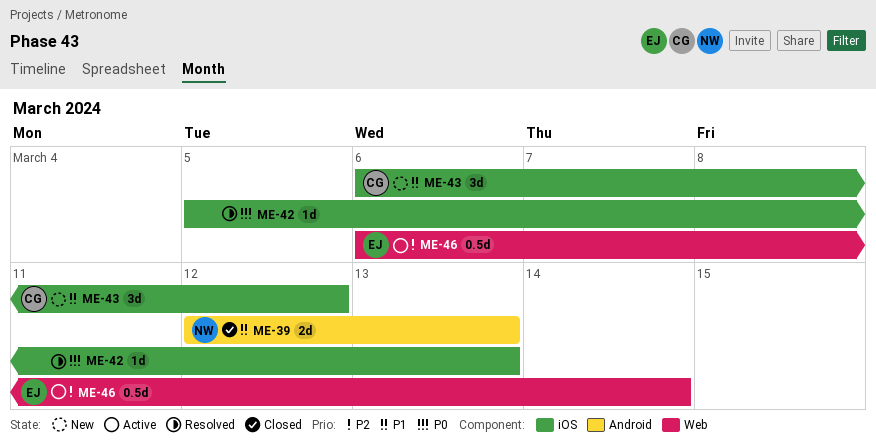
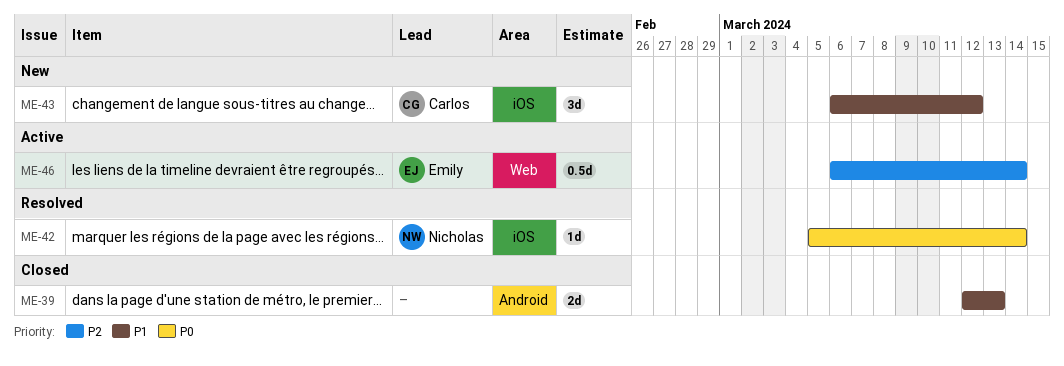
ME-39, owner: Nicholas -> none
ME-42, owner: none -> Nicholas
ME-42, due: Mar 13 -> Mar 14

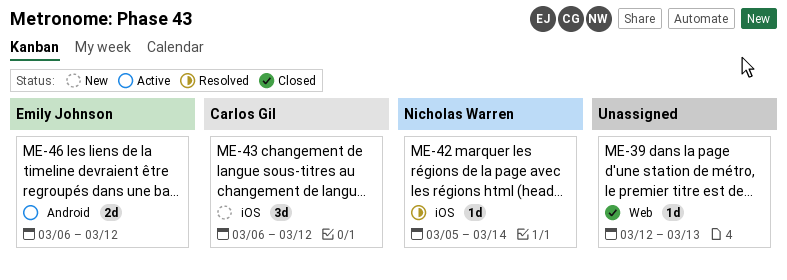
ME-39, label: Android -> Web
ME-39, estimate: 2d -> 1d
ME-46, label: Web -> Android
ME-46, estimate: 0.5d -> 2d
ME-46, due: Mar 14 -> Mar 12

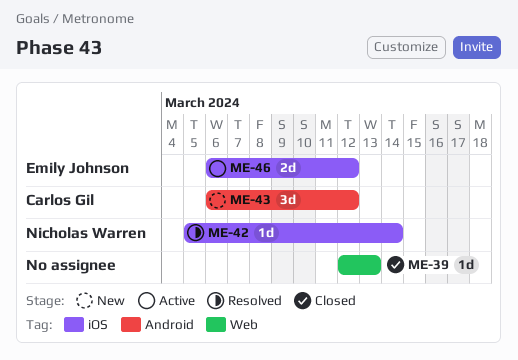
ME-43, label: iOS -> Android
ME-46, label: Android -> iOS

